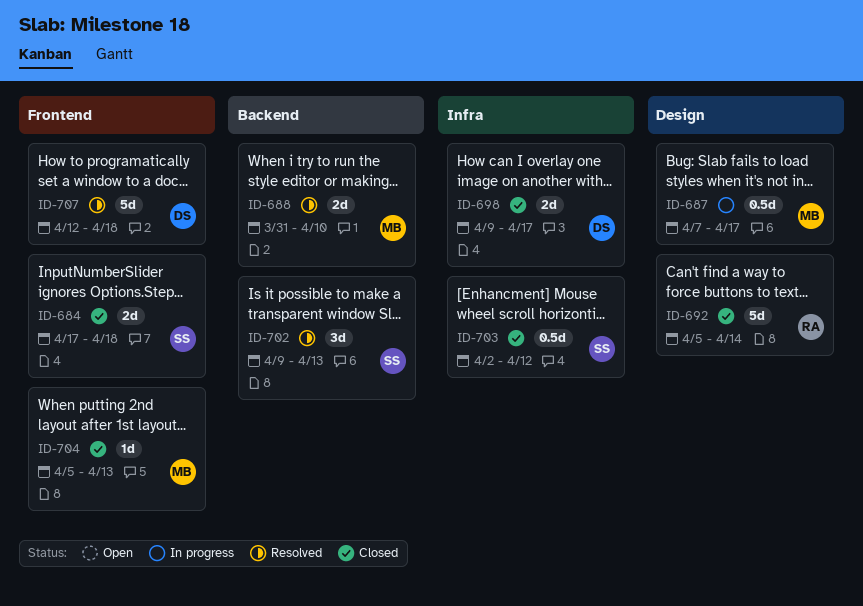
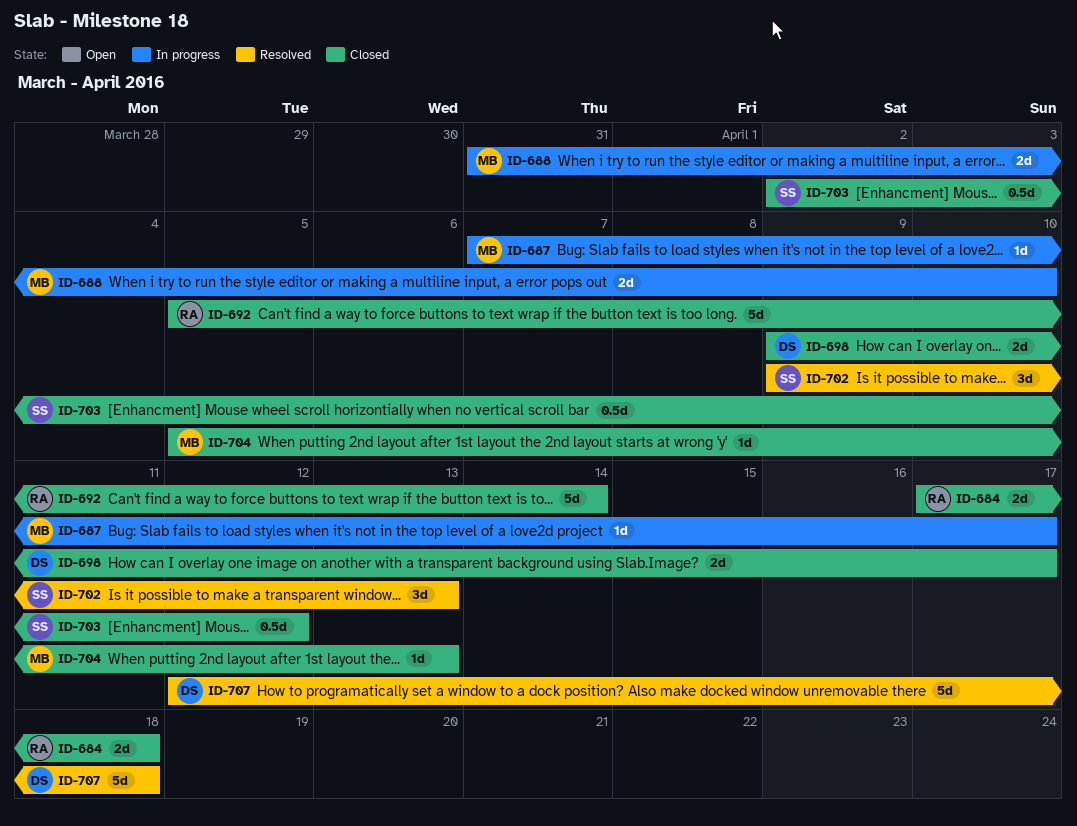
ID-684, owner: SS -> RA
ID-687, estimate: 0.5d -> 1d
ID-688, status: Resolved -> In progress

